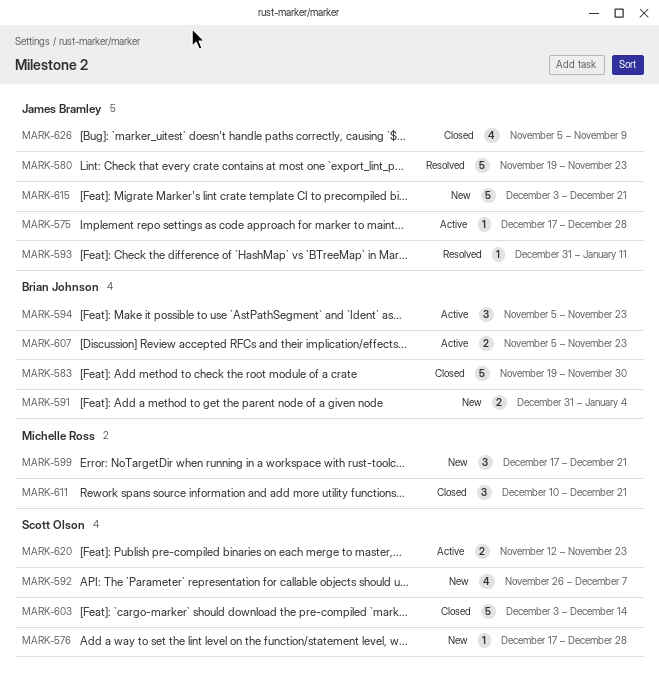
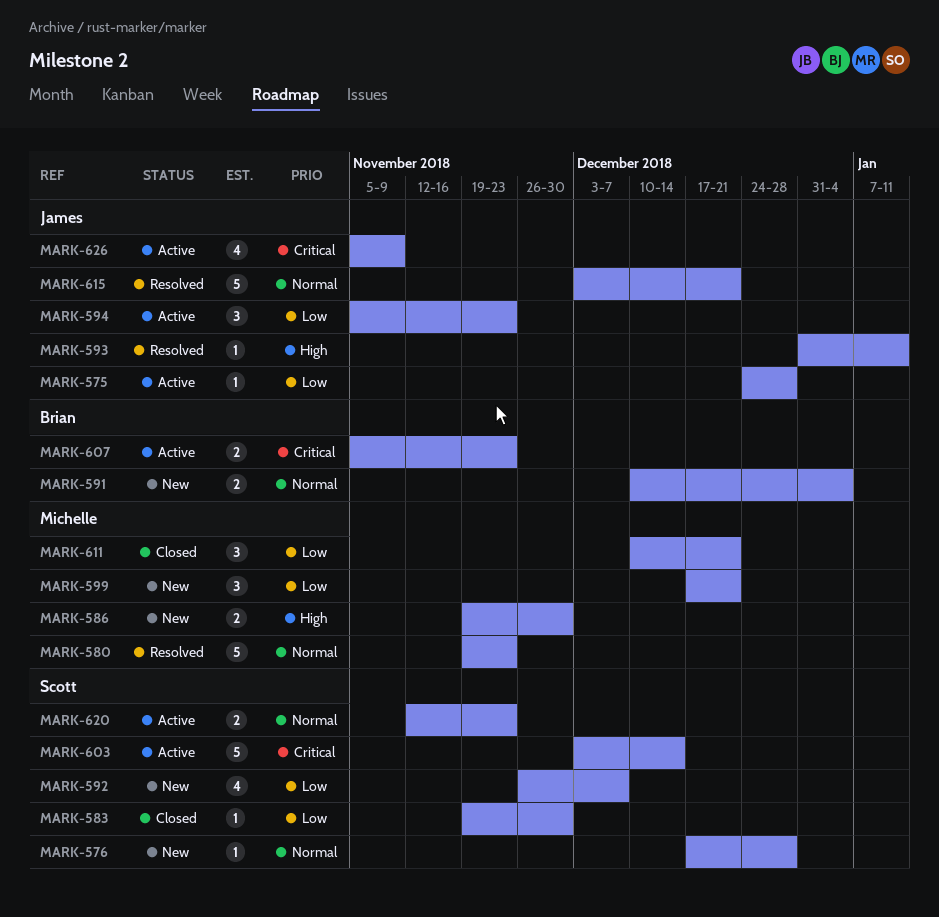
MARK-575, start: Dec 17 -> Dec 24
MARK-580, owner: James Bramley -> Michelle Ross
MARK-583, owner: Brian Johnson -> Scott Olson
MARK-583, estimate: 5 -> 1
MARK-586: none -> present
MARK-591, start: Dec 31 -> Dec 10
MARK-594, owner: Brian Johnson -> James Bramley
MARK-603, status: Closed -> Active
MARK-615, status: New -> Resolved
MARK-626, status: Closed -> Active

